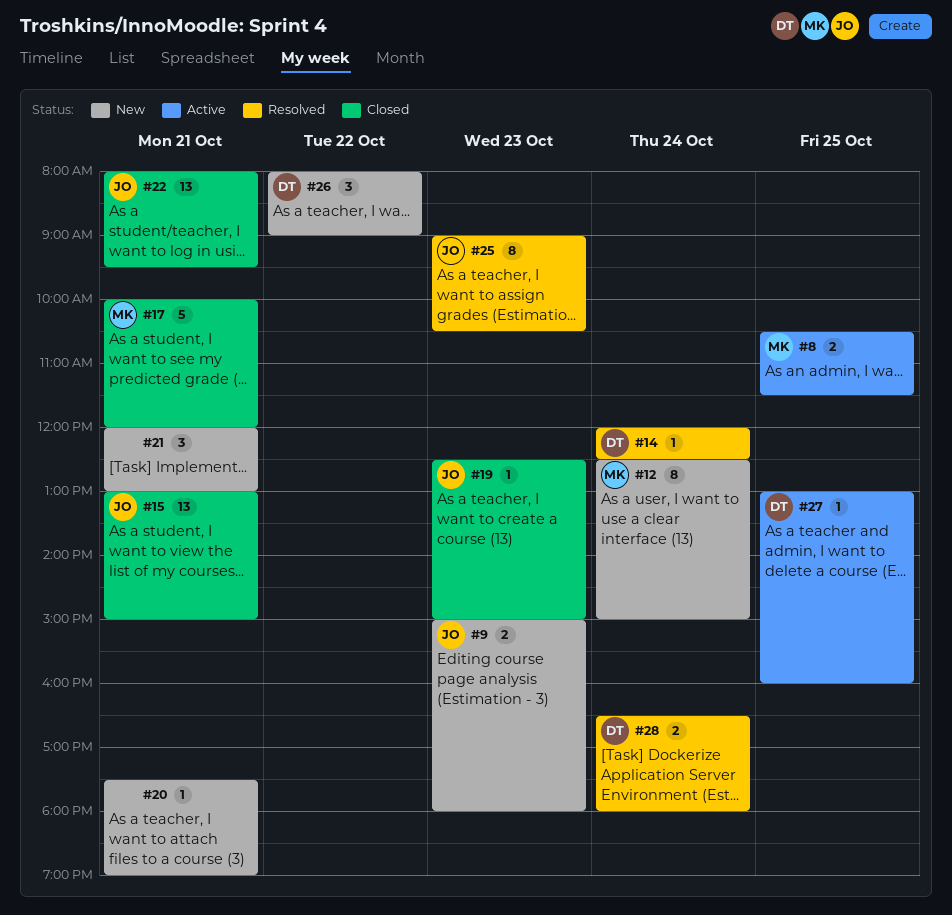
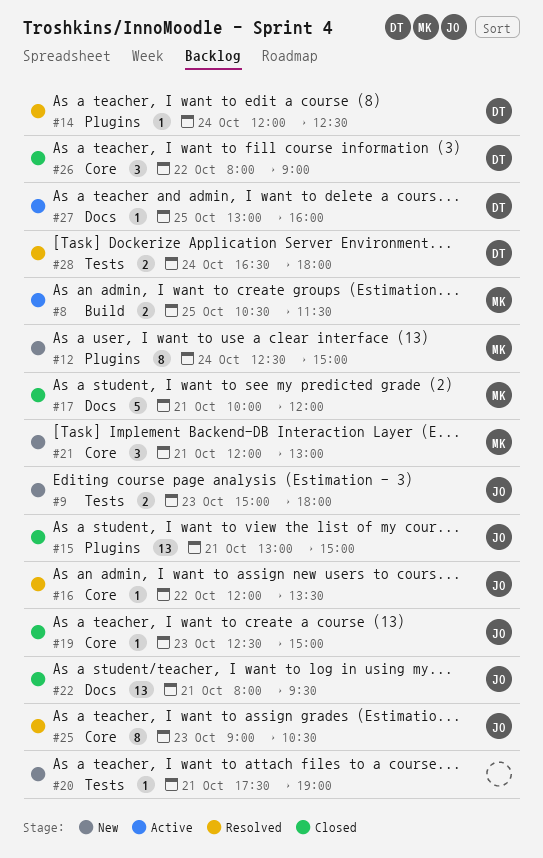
#16: none -> present
#21, owner: none -> MK
#26, status: New -> Closed

